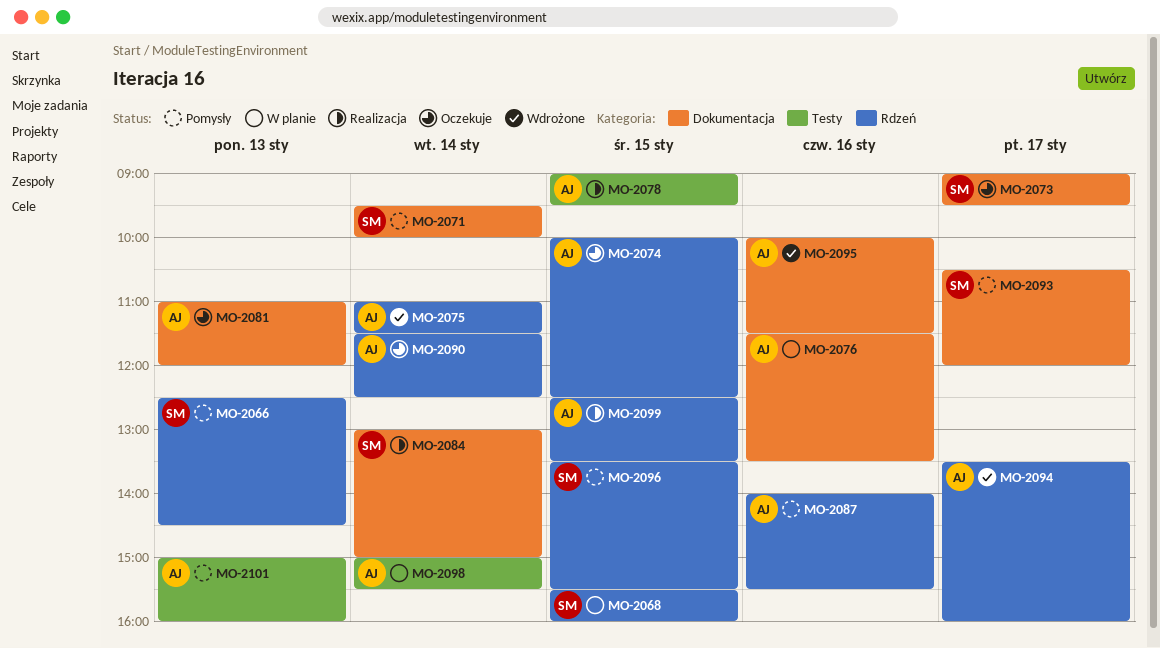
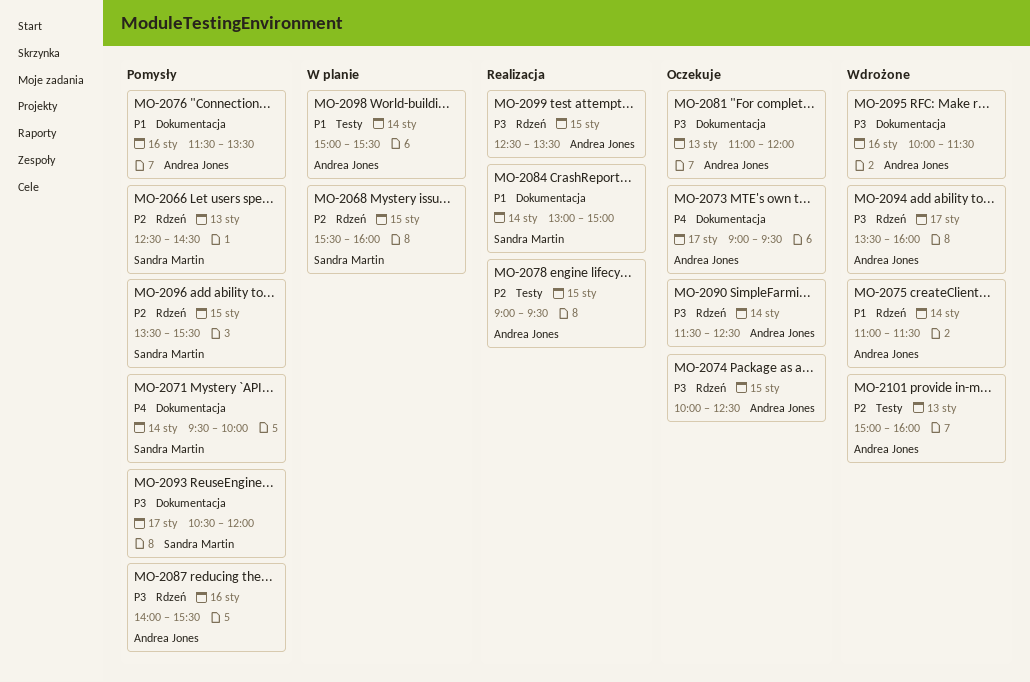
MO-2073, owner: Sandra Martin -> Andrea Jones
MO-2076, status: W planie -> Pomysły
MO-2101, status: Pomysły -> Wdrożone

